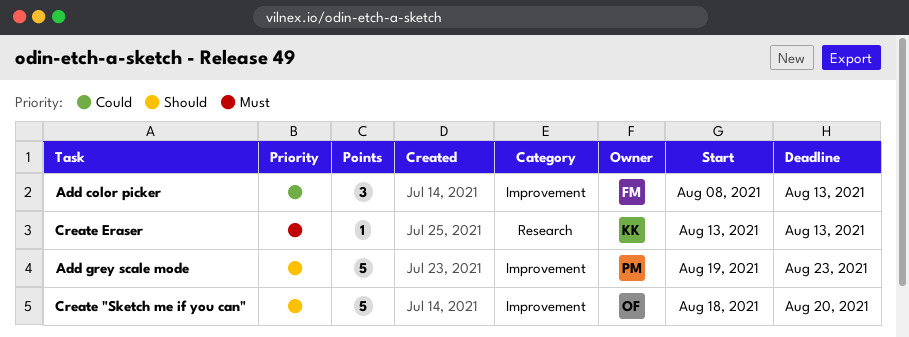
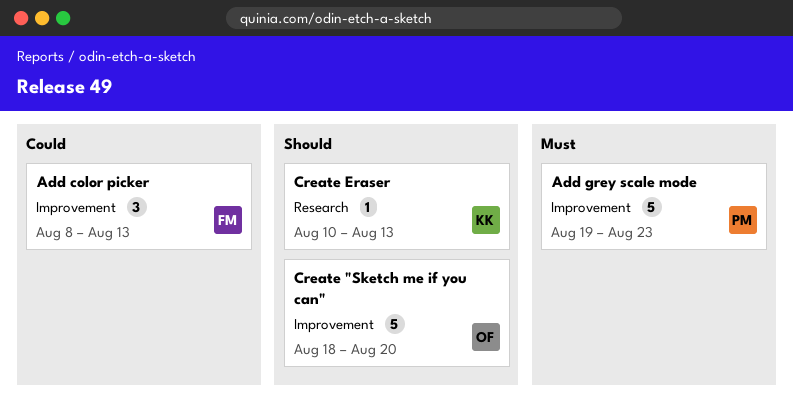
Add grey scale mode, priority: Should -> Must
Create Eraser, priority: Must -> Should
Create Eraser, start: Aug 13 -> Aug 10

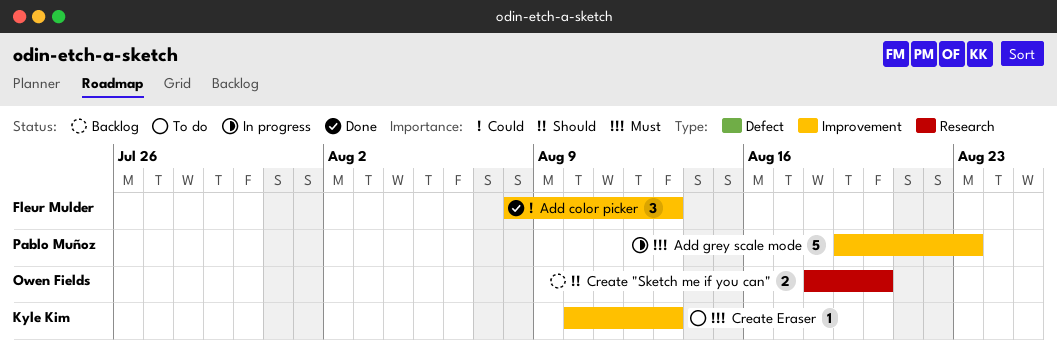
Create "Sketch me if you can", label: Improvement -> Research
Create "Sketch me if you can", estimate: 5 -> 2
Create Eraser, priority: Should -> Must
Create Eraser, label: Research -> Improvement

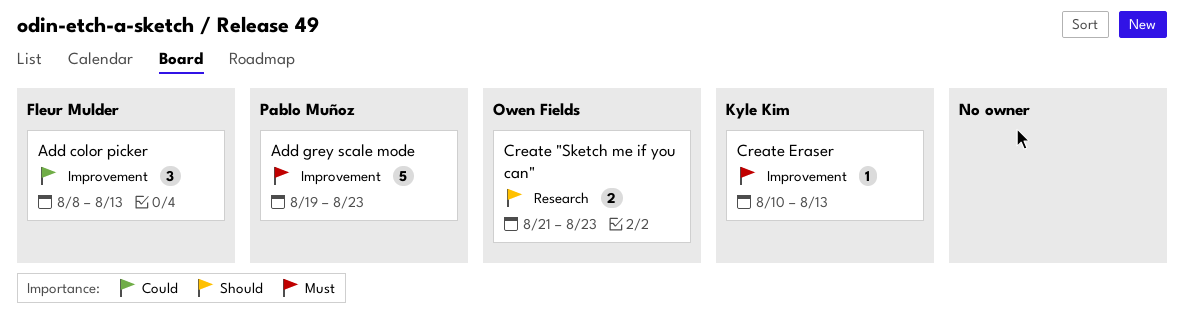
Create "Sketch me if you can", start: Aug 18 -> Aug 21
Create "Sketch me if you can", due: Aug 20 -> Aug 23

